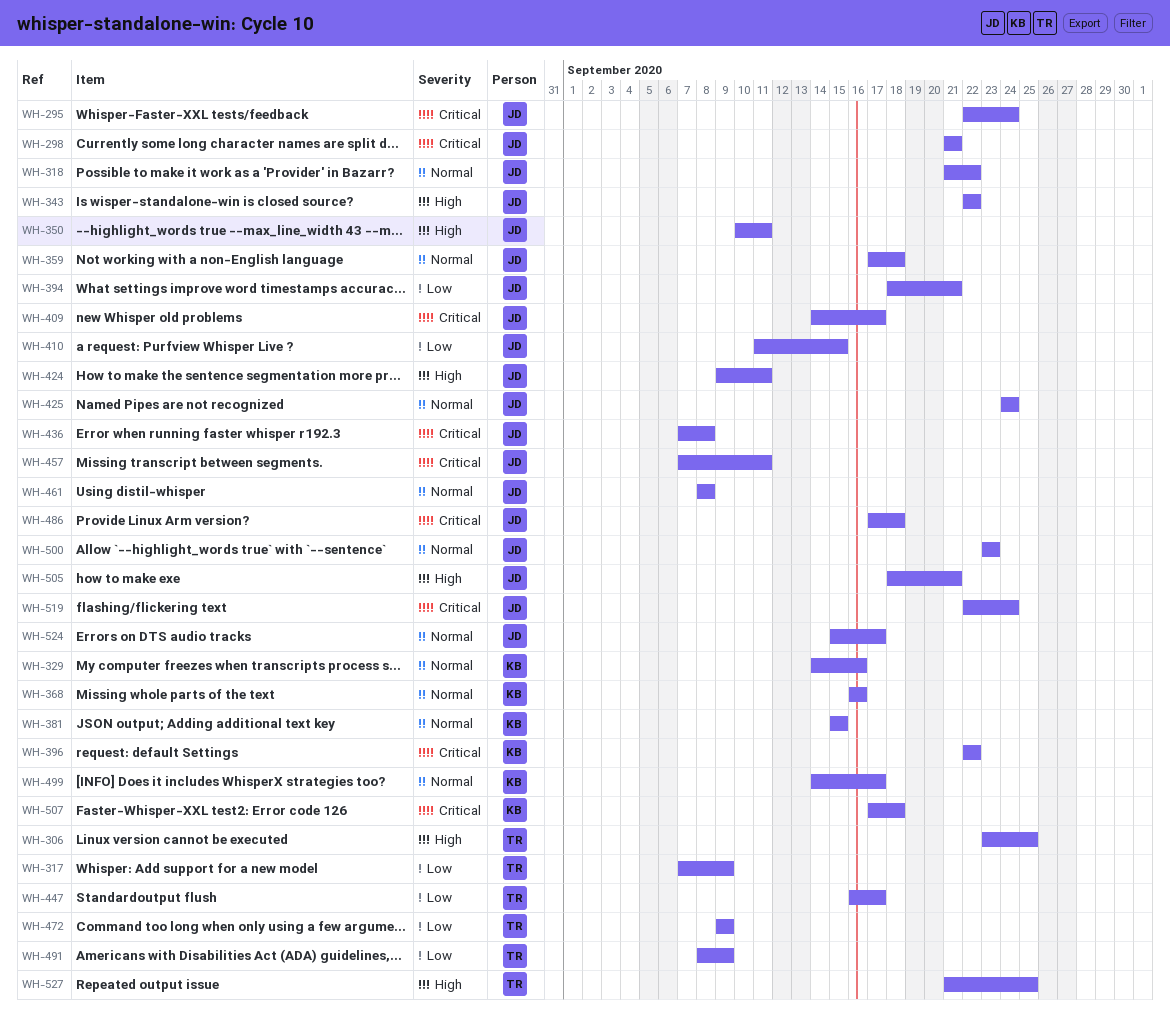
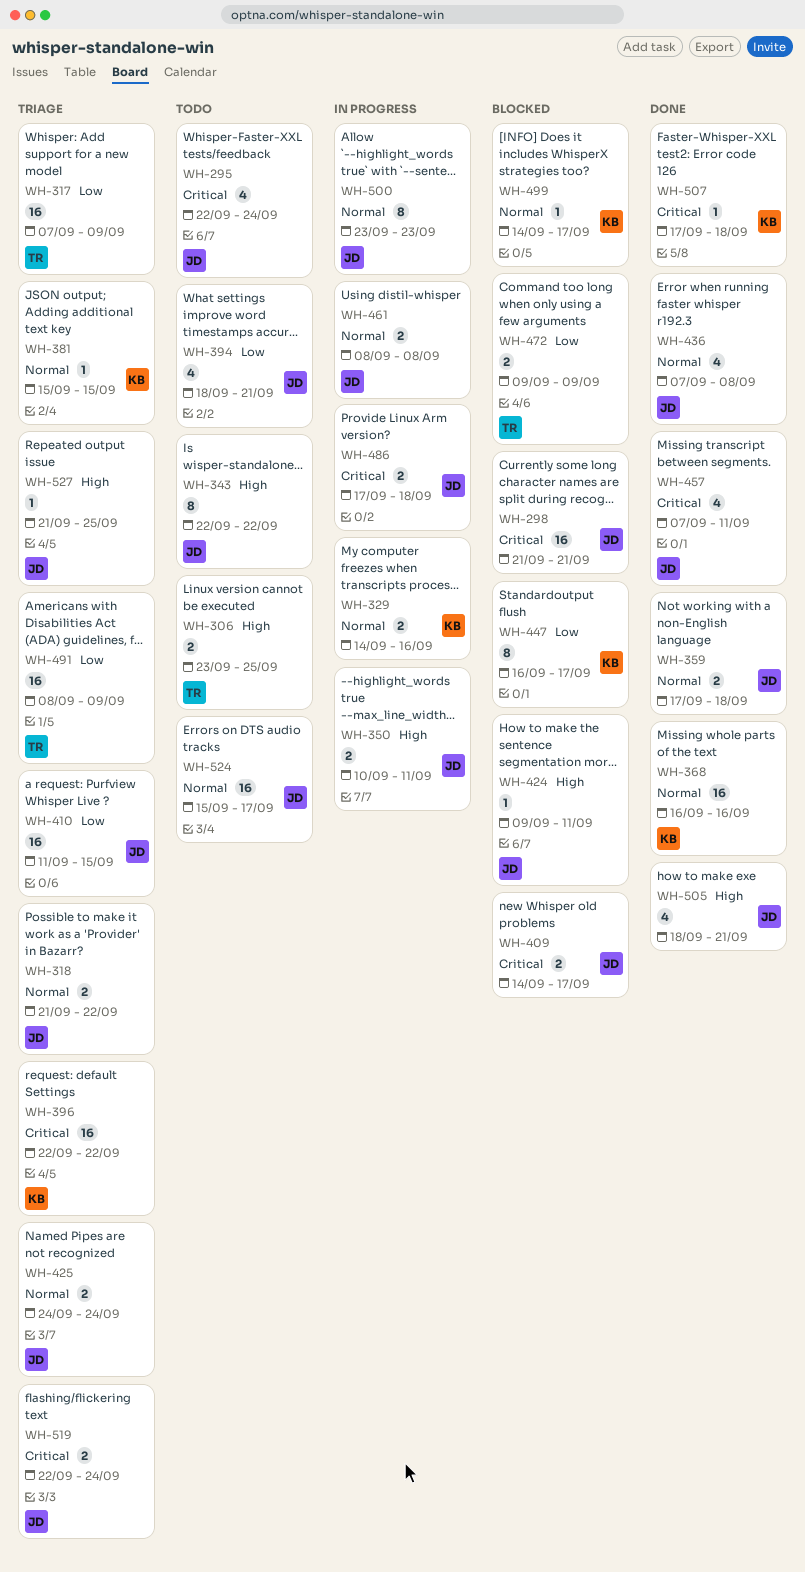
WH-436, priority: Critical -> Normal
WH-447, owner: TR -> KB
WH-527, owner: TR -> JD

